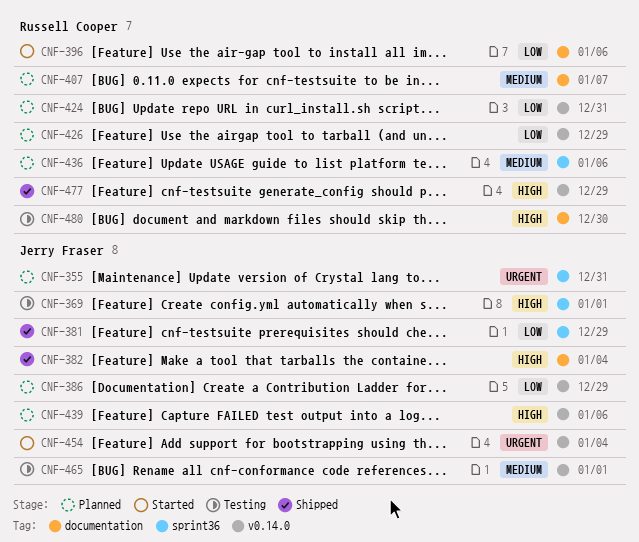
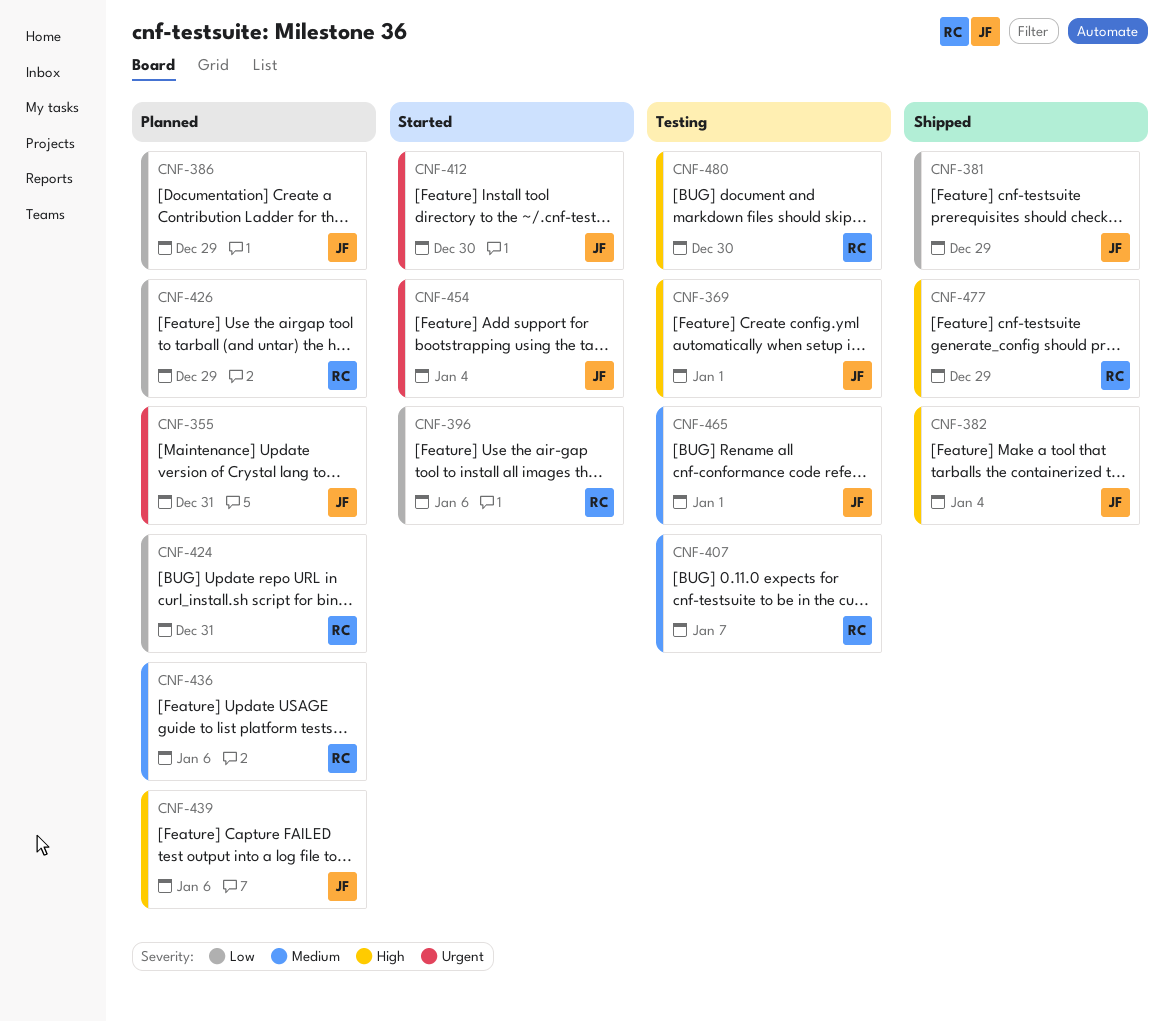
CNF-407, status: Planned -> Testing
CNF-412: none -> present

